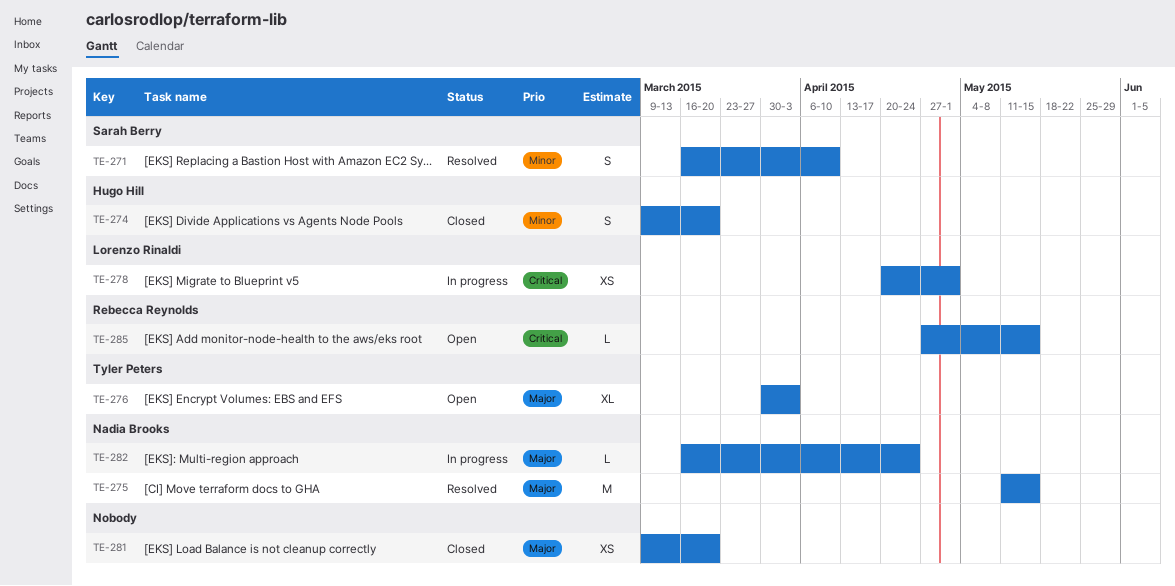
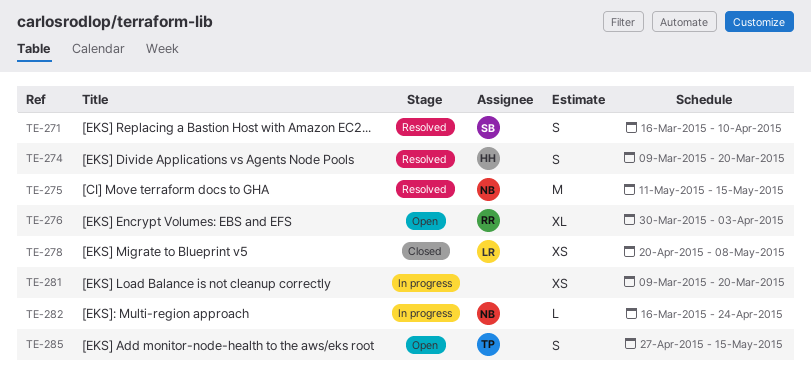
TE-274, status: Closed -> Resolved
TE-276, owner: Tyler Peters -> Rebecca Reynolds
TE-278, status: In progress -> Closed
TE-278, due: May 1 -> May 8
TE-281, status: Closed -> In progress
TE-285, owner: Rebecca Reynolds -> Tyler Peters
TE-285, estimate: L -> S

